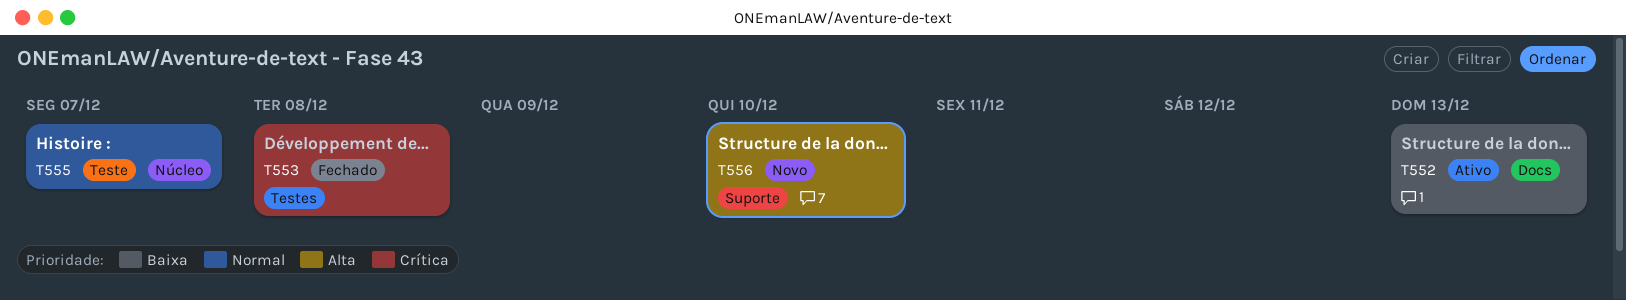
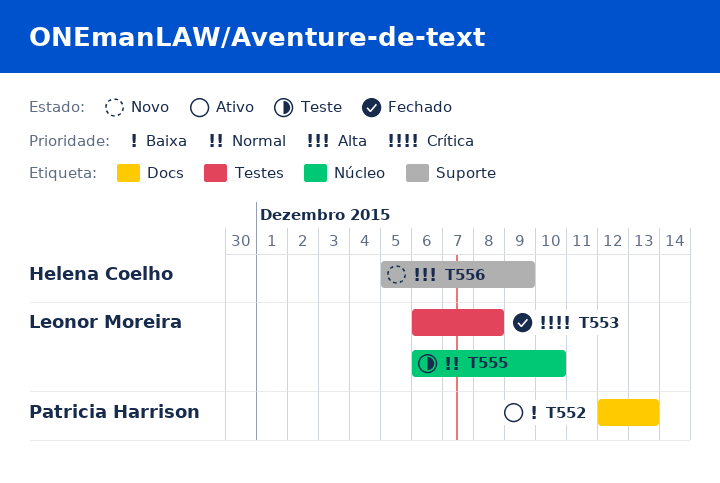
T555, due: Dec 7 -> Dec 10
T556, due: Dec 10 -> Dec 9

